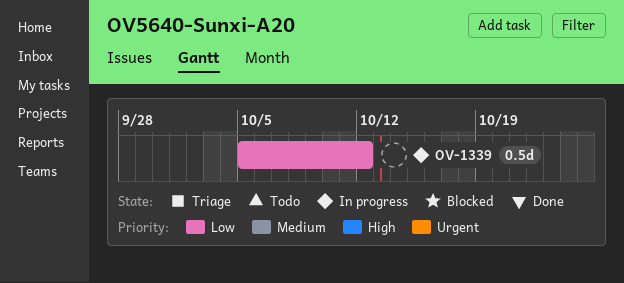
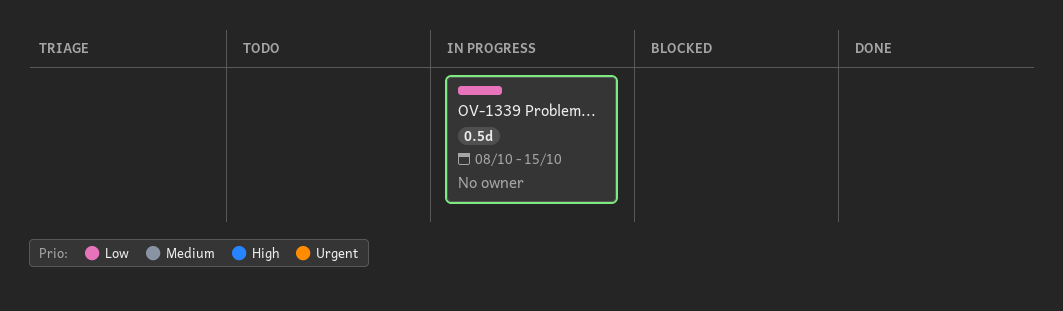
OV-1339, start: Oct 5 -> Oct 8
OV-1339, due: Oct 12 -> Oct 15

